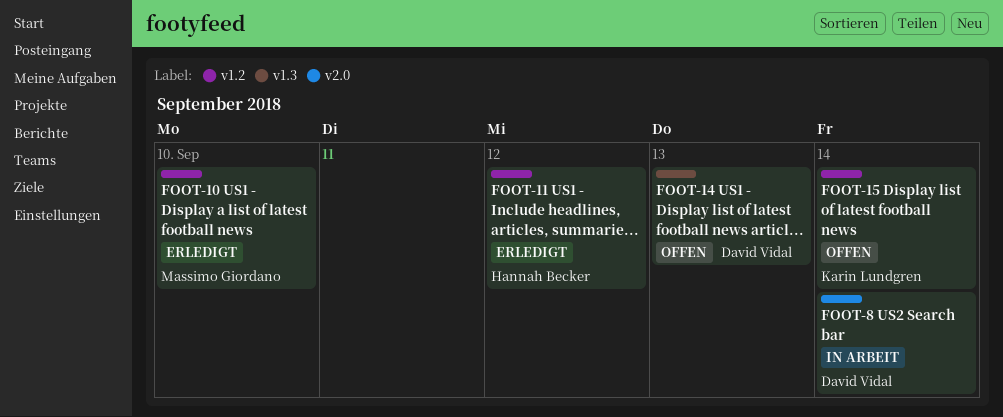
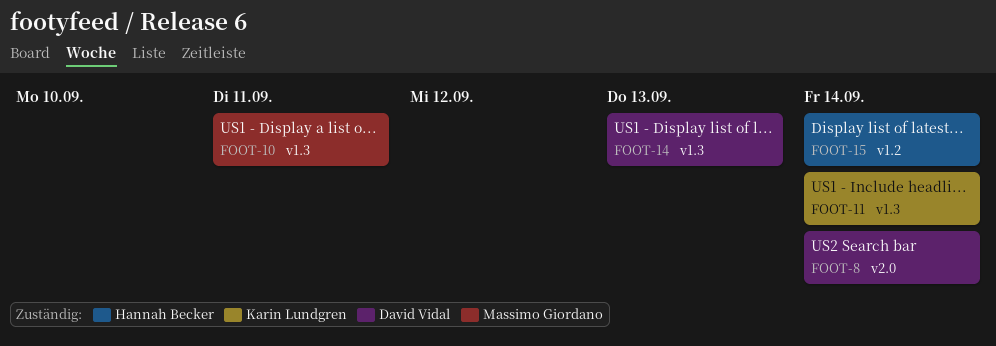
FOOT-10, label: v1.2 -> v1.3
FOOT-10, due: Sep 10 -> Sep 11
FOOT-11, owner: Hannah Becker -> Karin Lundgren
FOOT-11, label: v1.2 -> v1.3
FOOT-11, due: Sep 12 -> Sep 14
FOOT-15, owner: Karin Lundgren -> Hannah Becker

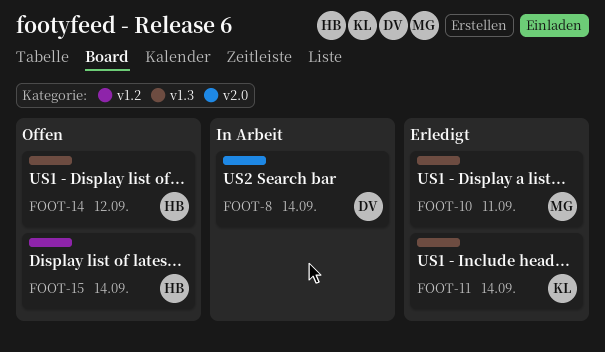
FOOT-14, owner: David Vidal -> Hannah Becker
FOOT-14, due: Sep 13 -> Sep 12

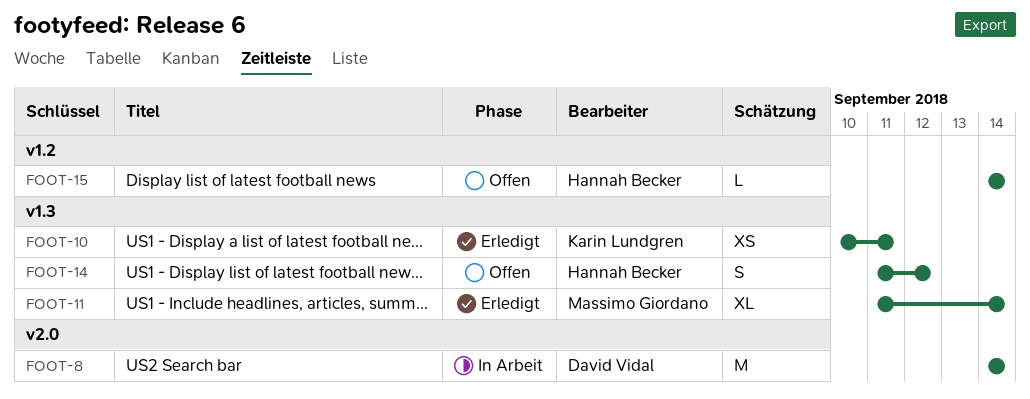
FOOT-10, owner: Massimo Giordano -> Karin Lundgren
FOOT-11, owner: Karin Lundgren -> Massimo Giordano

